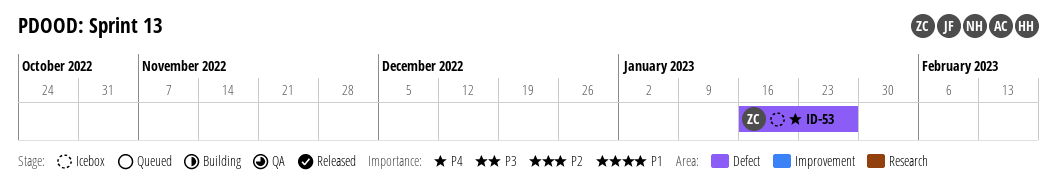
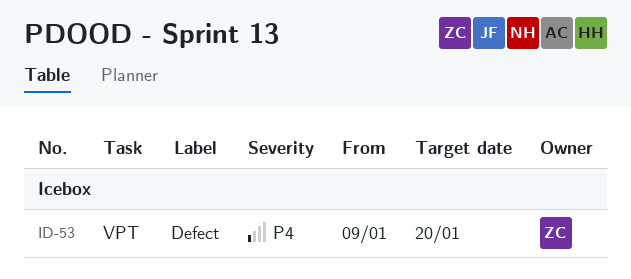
ID-53, start: Jan 16 -> Jan 9
ID-53, due: Jan 27 -> Jan 20

